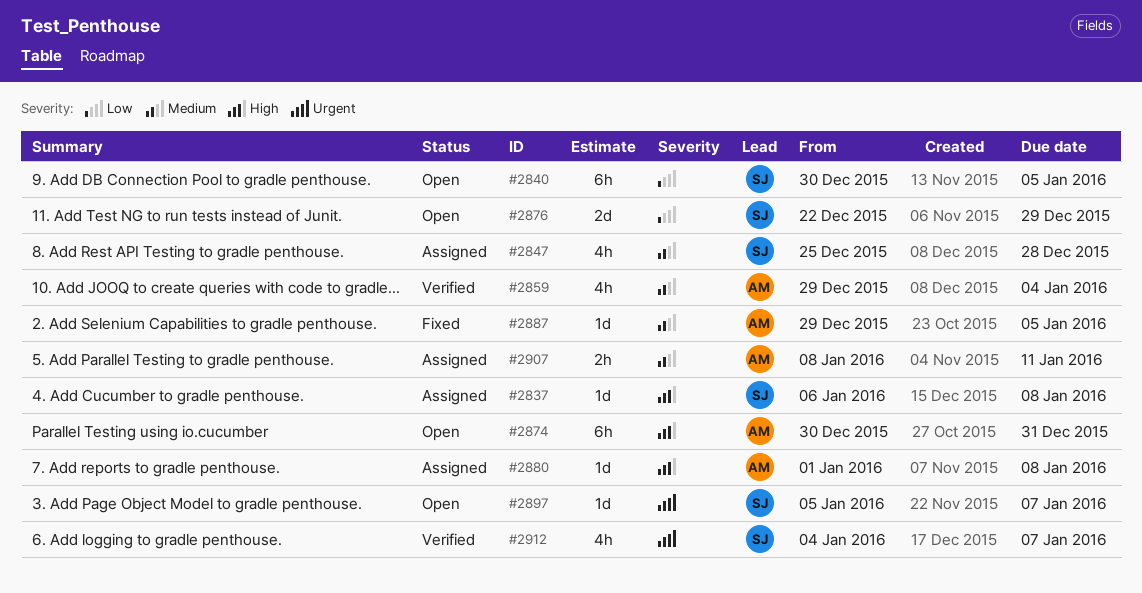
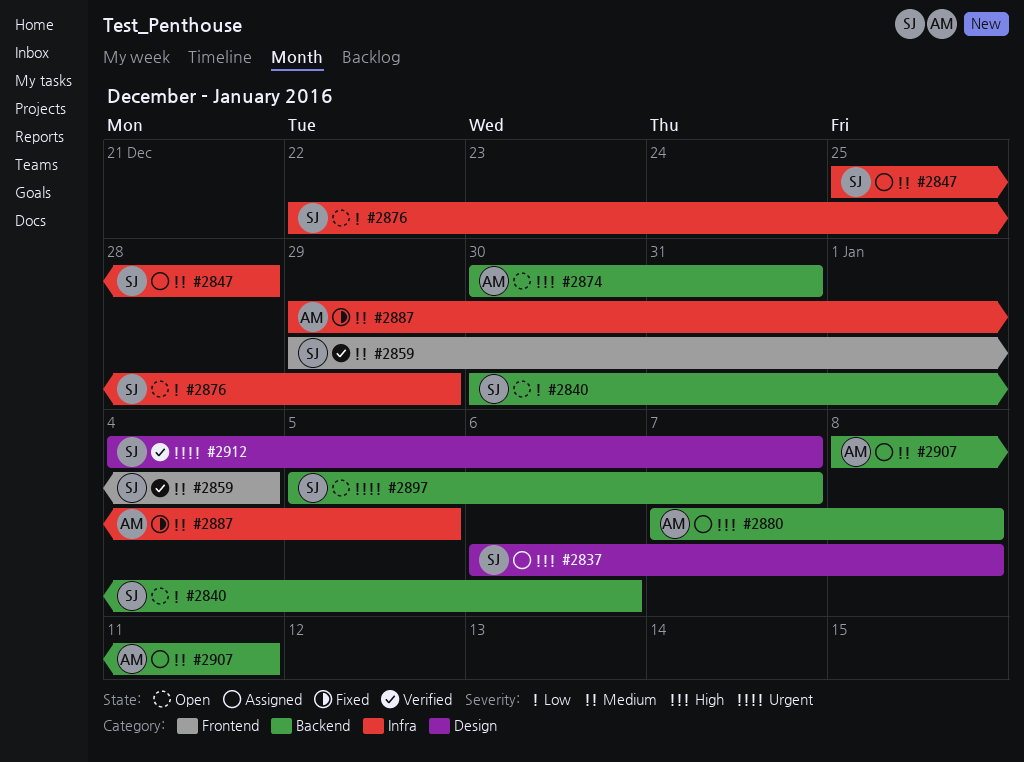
#2840, due: Jan 5 -> Jan 6
#2859, owner: AM -> SJ
#2880, start: Jan 1 -> Jan 7

